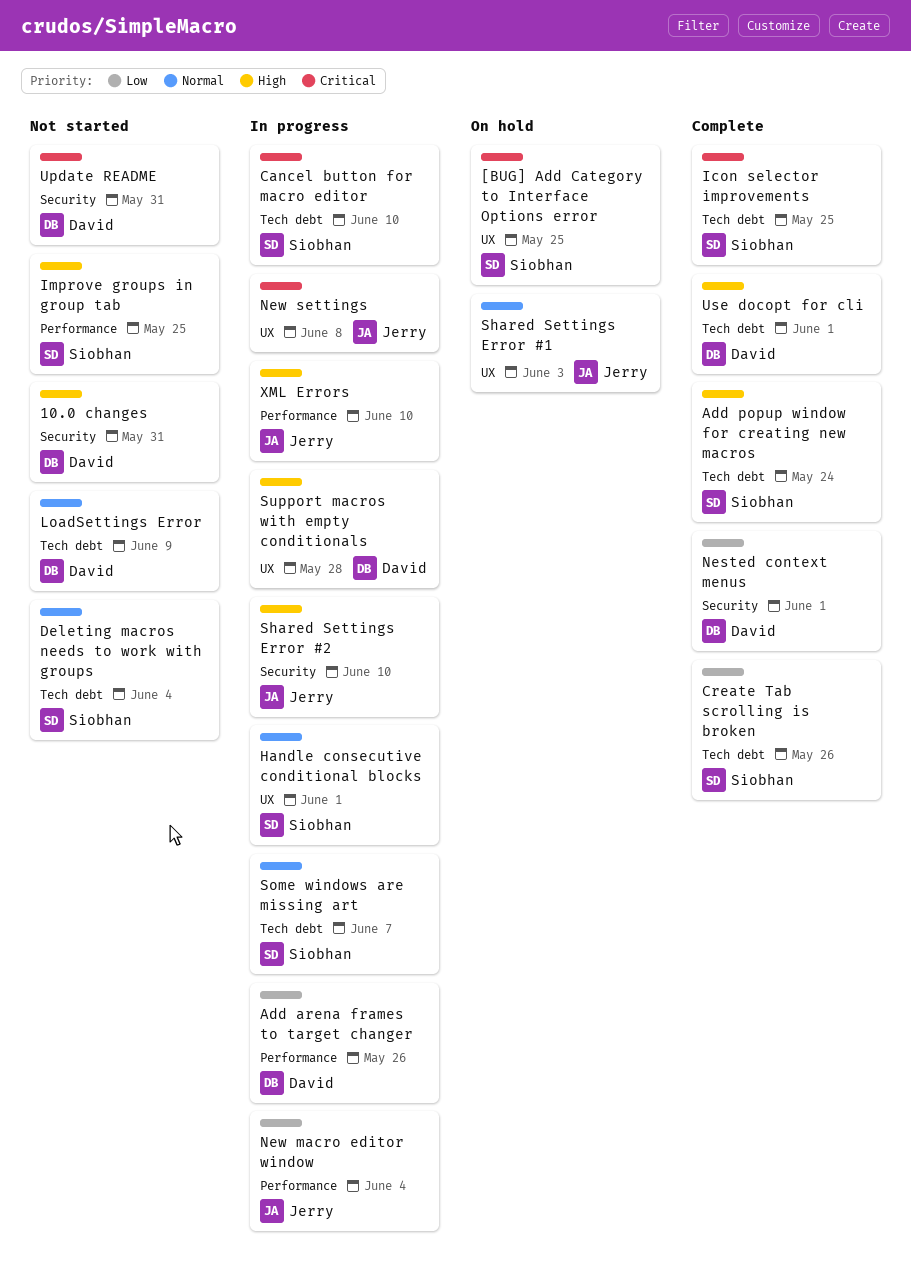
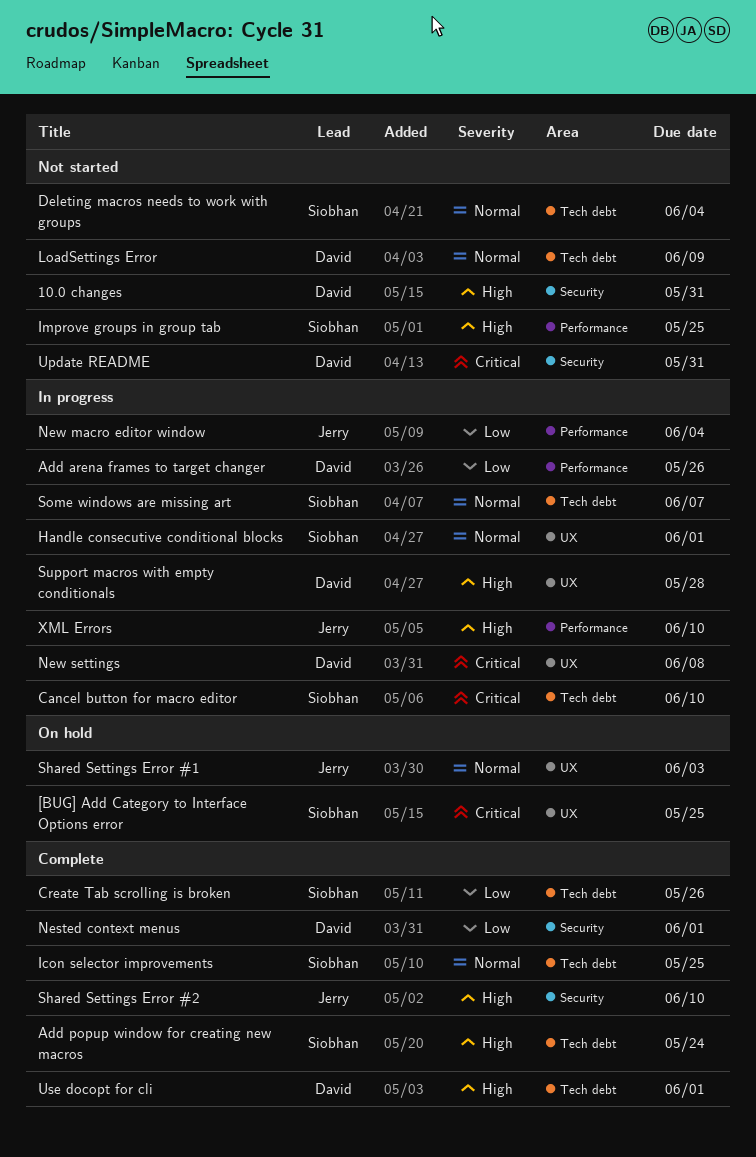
Icon selector improvements, priority: Critical -> Normal
New settings, owner: Jerry -> David
Shared Settings Error #2, status: In progress -> Complete

